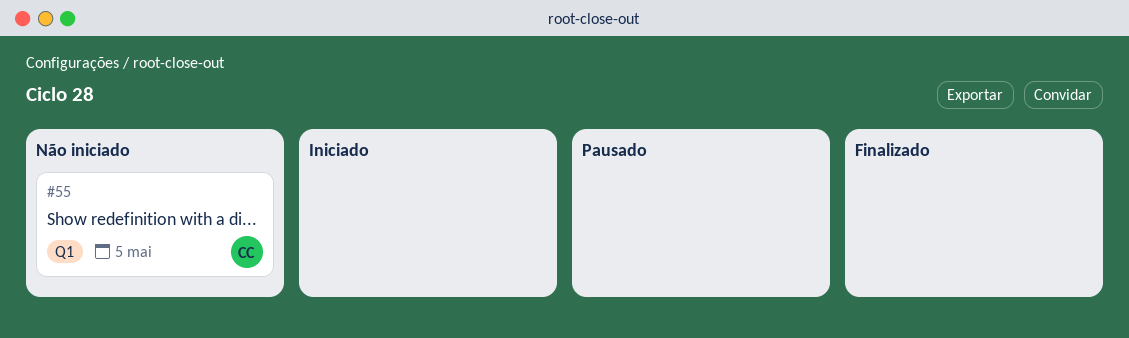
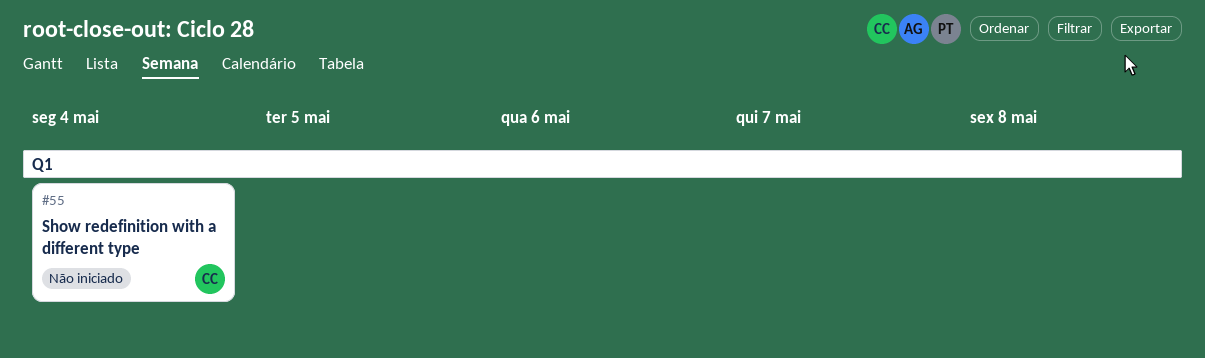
#55, due: May 5 -> May 4

